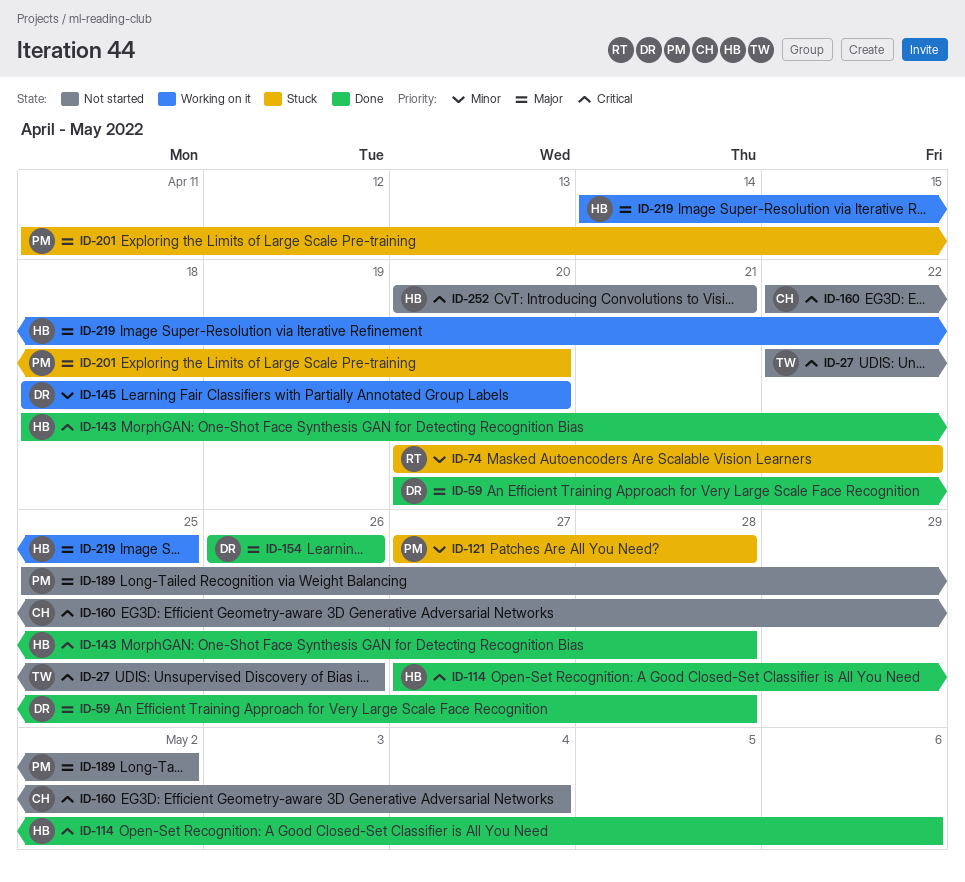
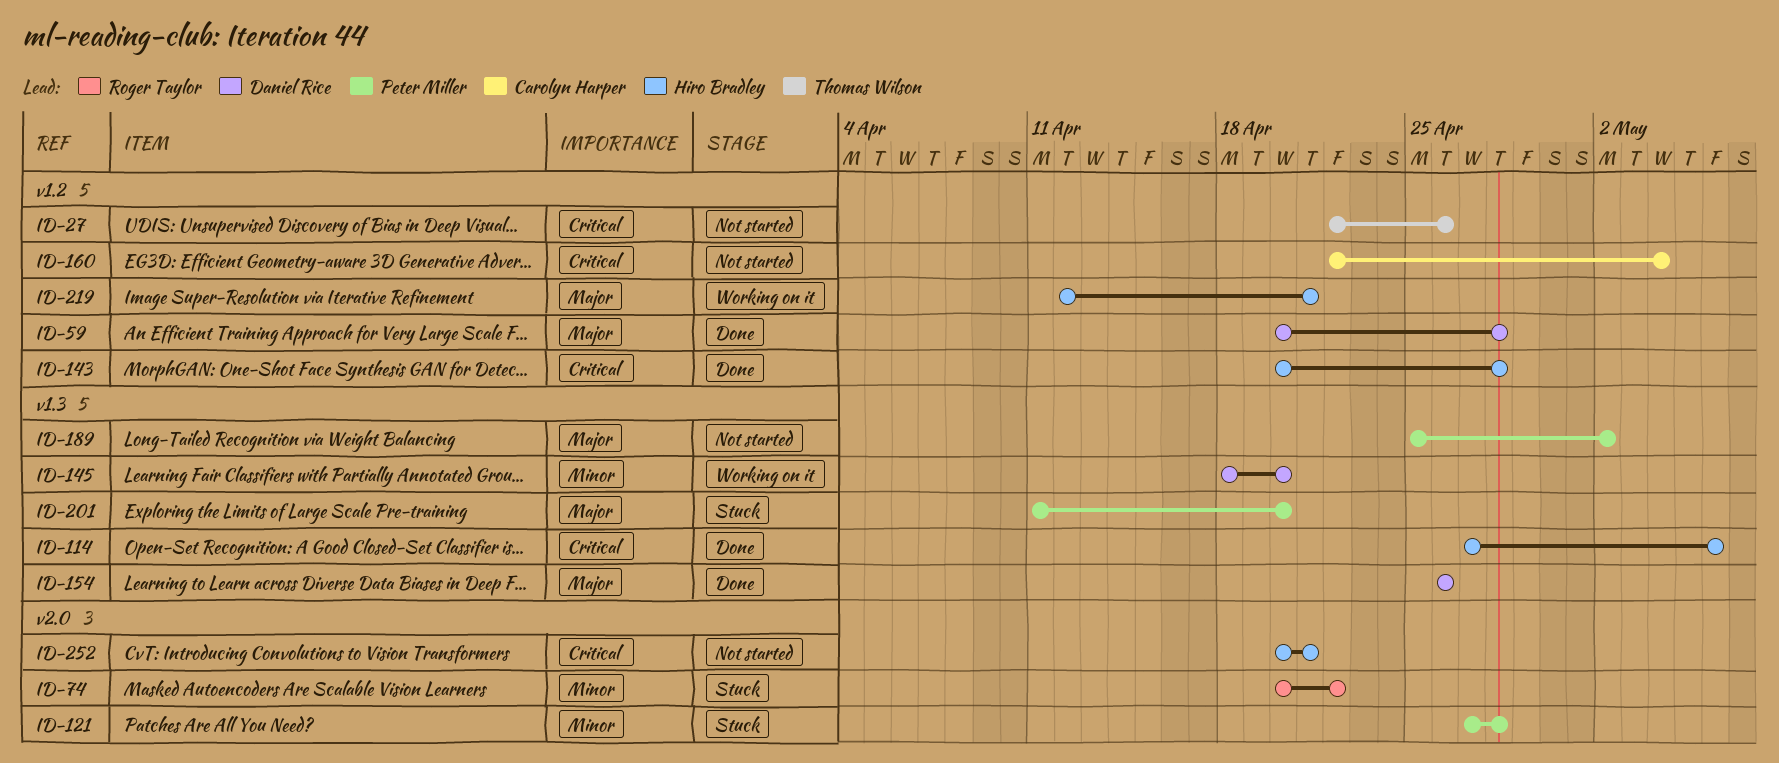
ID-143, start: Apr 18 -> Apr 20
ID-219, start: Apr 14 -> Apr 12
ID-219, due: Apr 25 -> Apr 21

